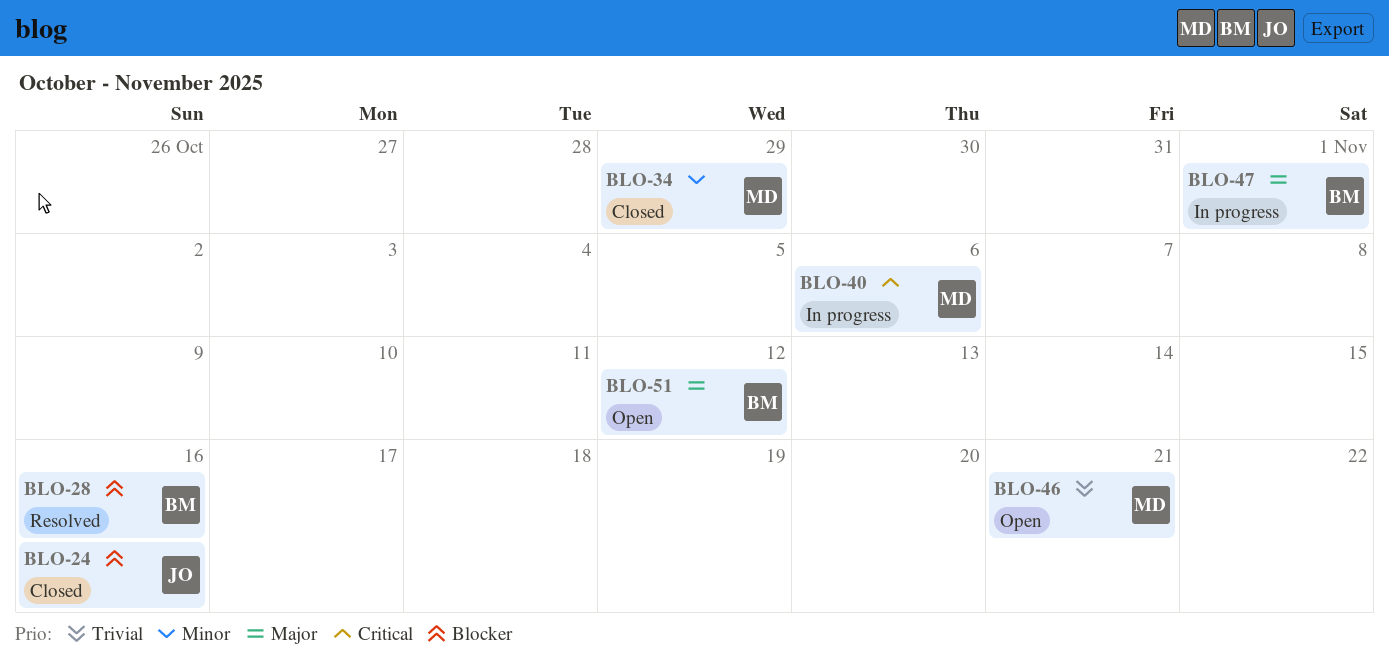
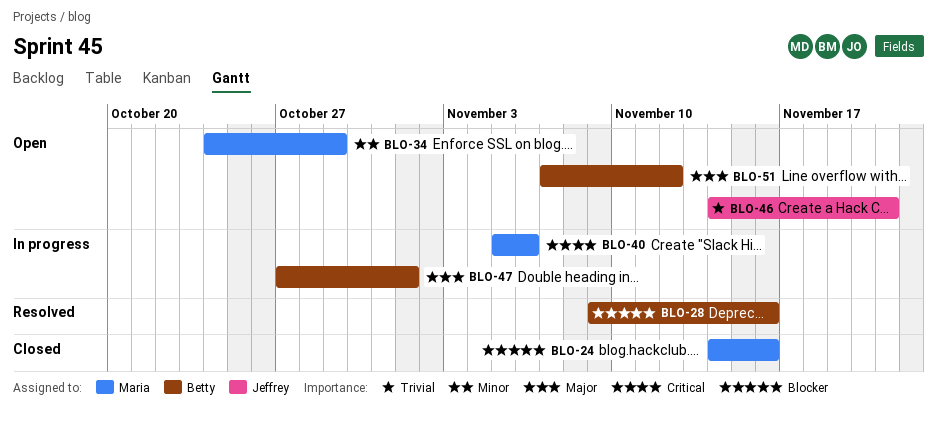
BLO-24, owner: Jeffrey -> Maria
BLO-34, status: Closed -> Open
BLO-46, owner: Maria -> Jeffrey

